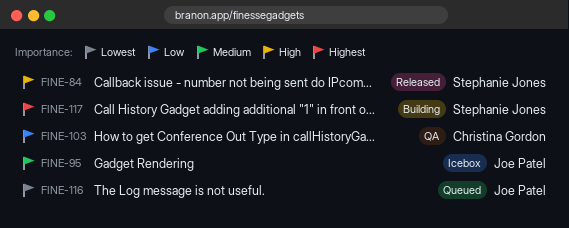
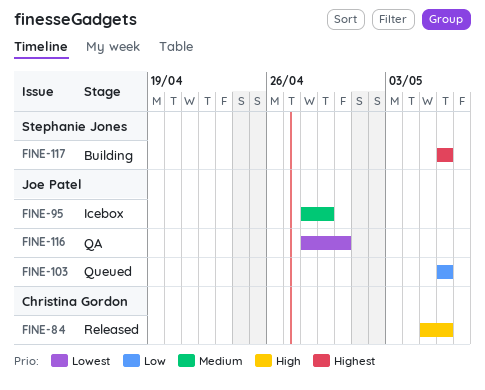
FINE-84, owner: Stephanie Jones -> Christina Gordon
FINE-103, status: QA -> Queued
FINE-103, owner: Christina Gordon -> Joe Patel
FINE-116, status: Queued -> QA

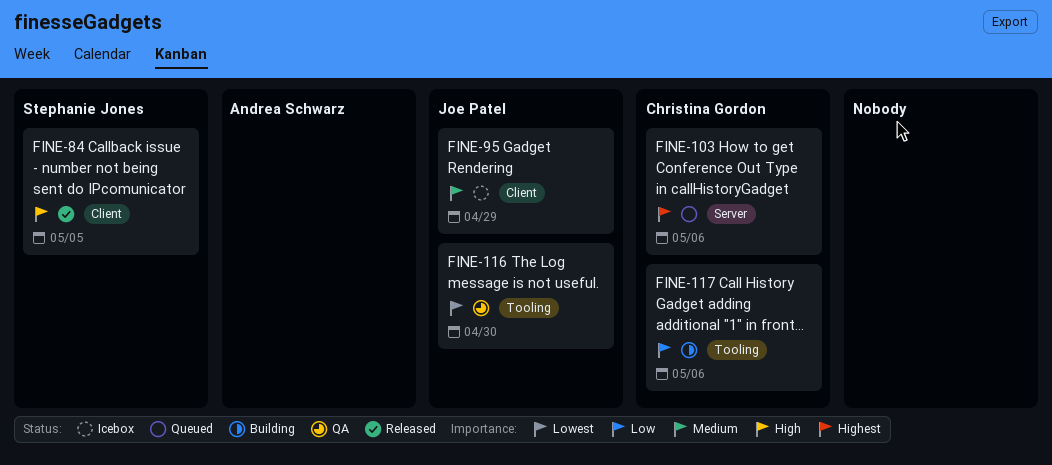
FINE-84, owner: Christina Gordon -> Stephanie Jones
FINE-84, due: May 6 -> May 5
FINE-103, owner: Joe Patel -> Christina Gordon
FINE-103, priority: Low -> Highest
FINE-117, owner: Stephanie Jones -> Christina Gordon
FINE-117, priority: Highest -> Low

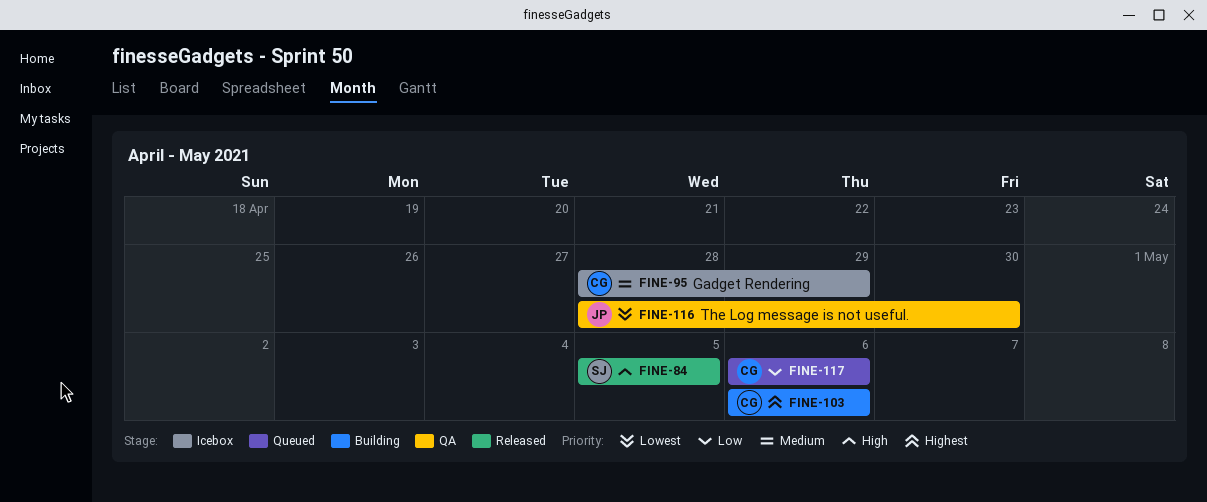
FINE-95, owner: Joe Patel -> Christina Gordon
FINE-103, status: Queued -> Building
FINE-117, status: Building -> Queued

